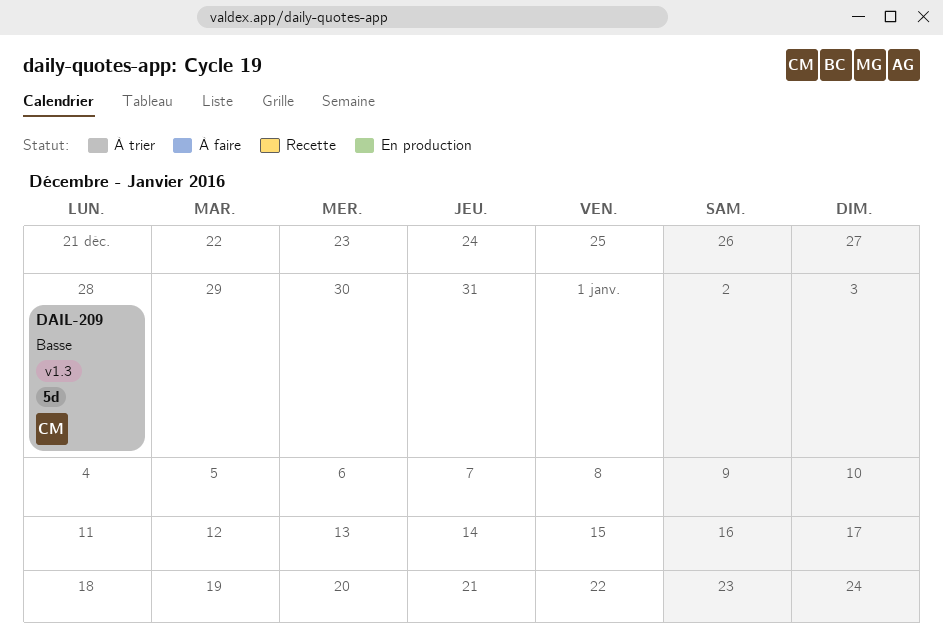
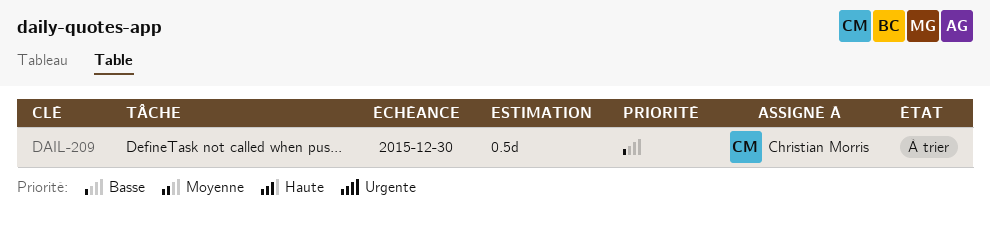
DAIL-209, estimate: 5d -> 0.5d
DAIL-209, due: Dec 28 -> Dec 30

